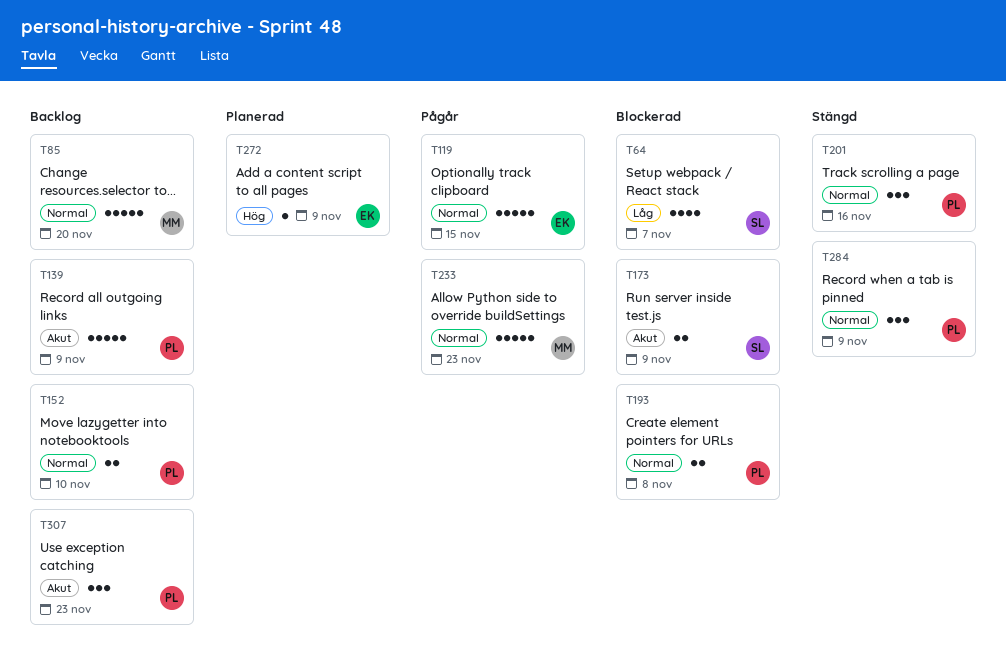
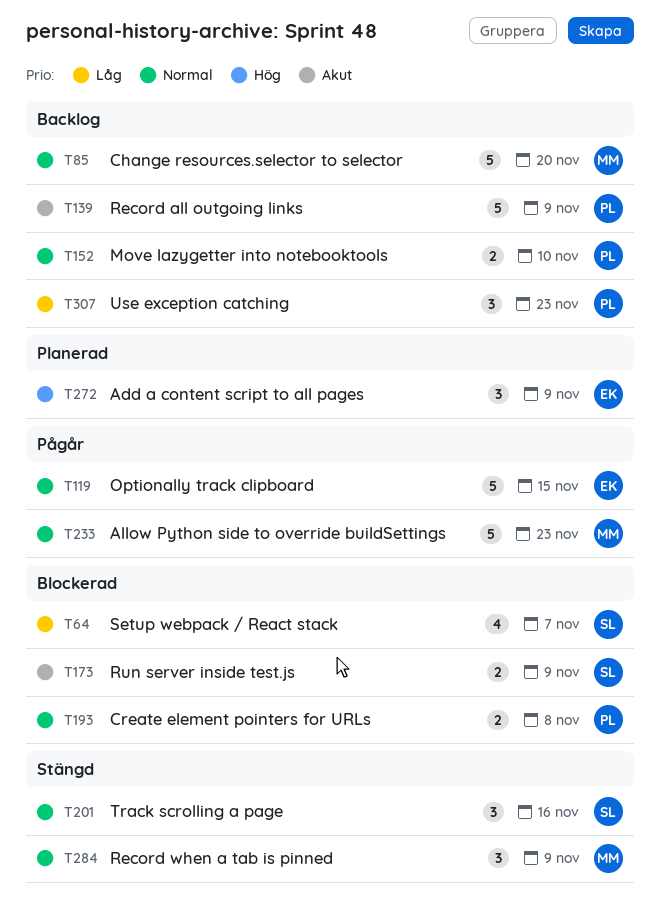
T201, owner: PL -> SL
T272, estimate: 1 -> 3
T284, owner: PL -> MM
T307, priority: Akut -> Låg

